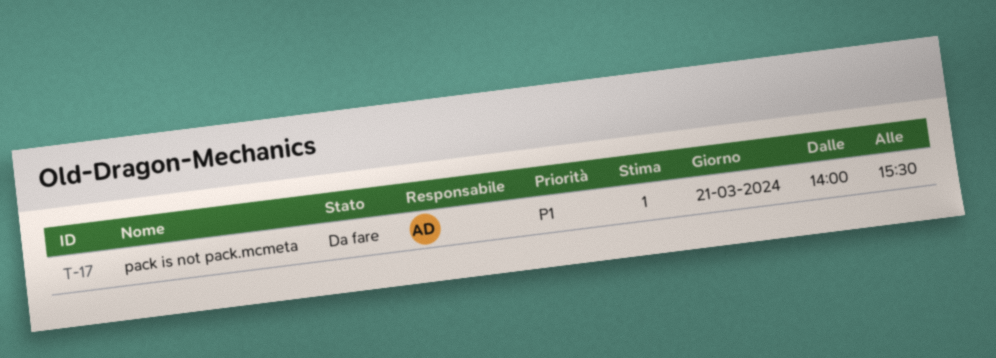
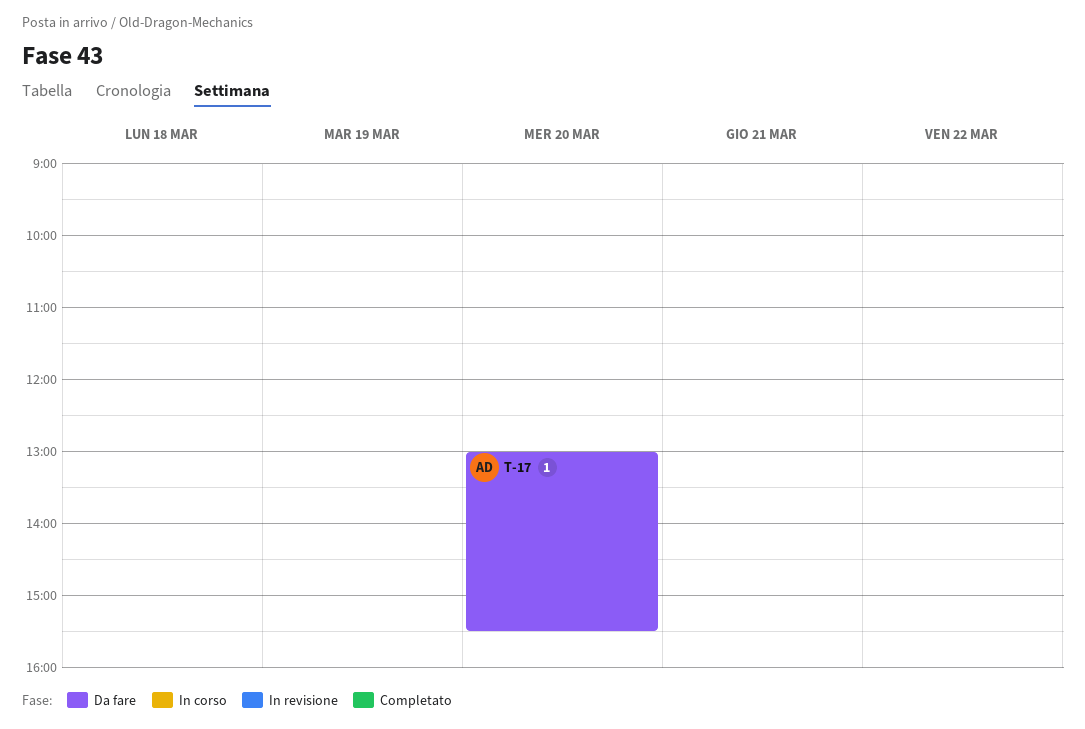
T-17, day: Mar 21 -> Mar 20
T-17, begins: 14:00 -> 13:00

